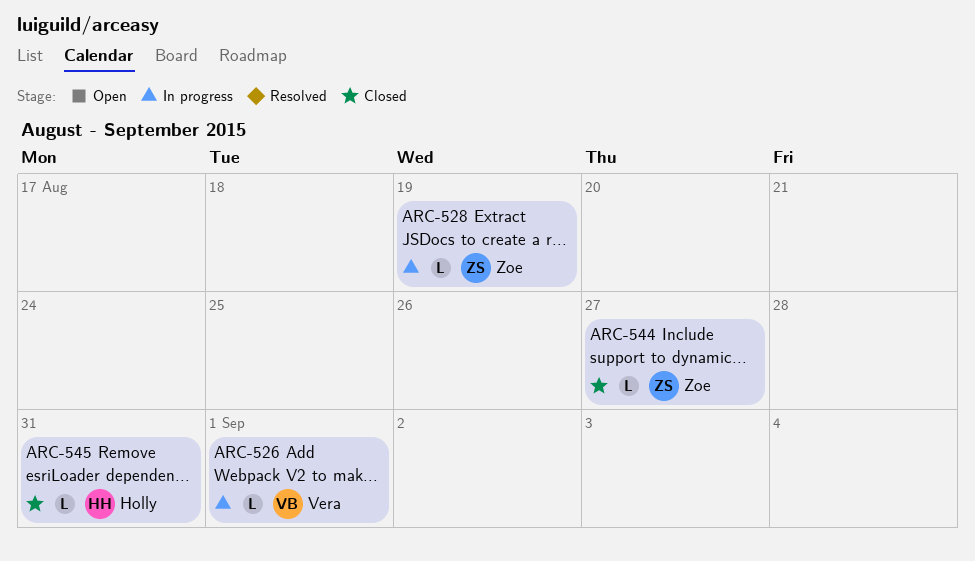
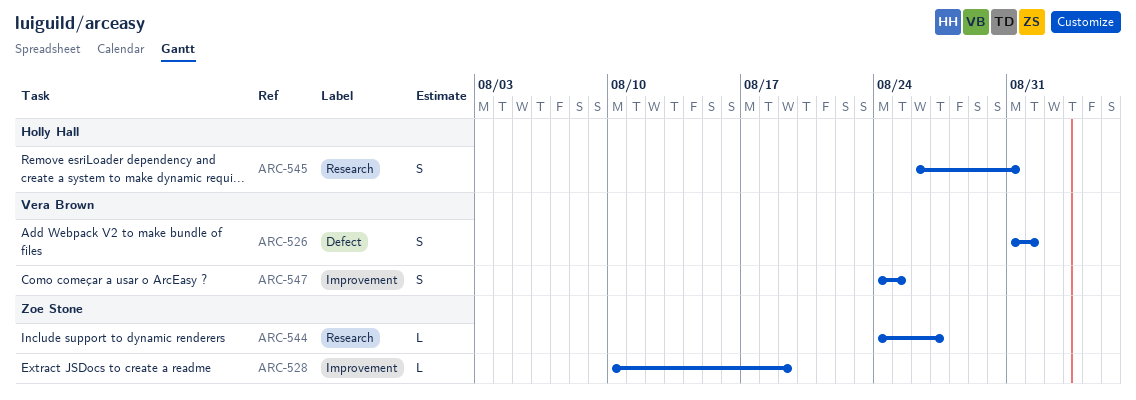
ARC-526, estimate: L -> S
ARC-545, estimate: L -> S
ARC-547: none -> present

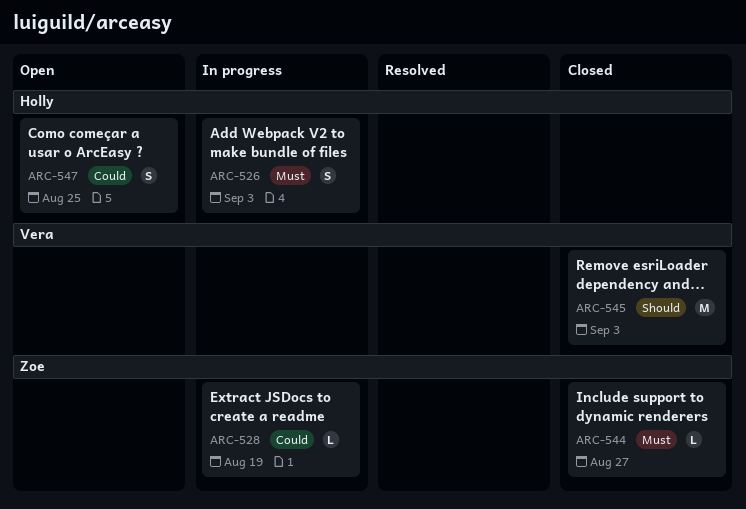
ARC-526, owner: Vera Brown -> Holly Hall
ARC-526, due: Sep 1 -> Sep 3
ARC-545, owner: Holly Hall -> Vera Brown
ARC-545, estimate: S -> M
ARC-545, due: Aug 31 -> Sep 3
ARC-547, owner: Vera Brown -> Holly Hall

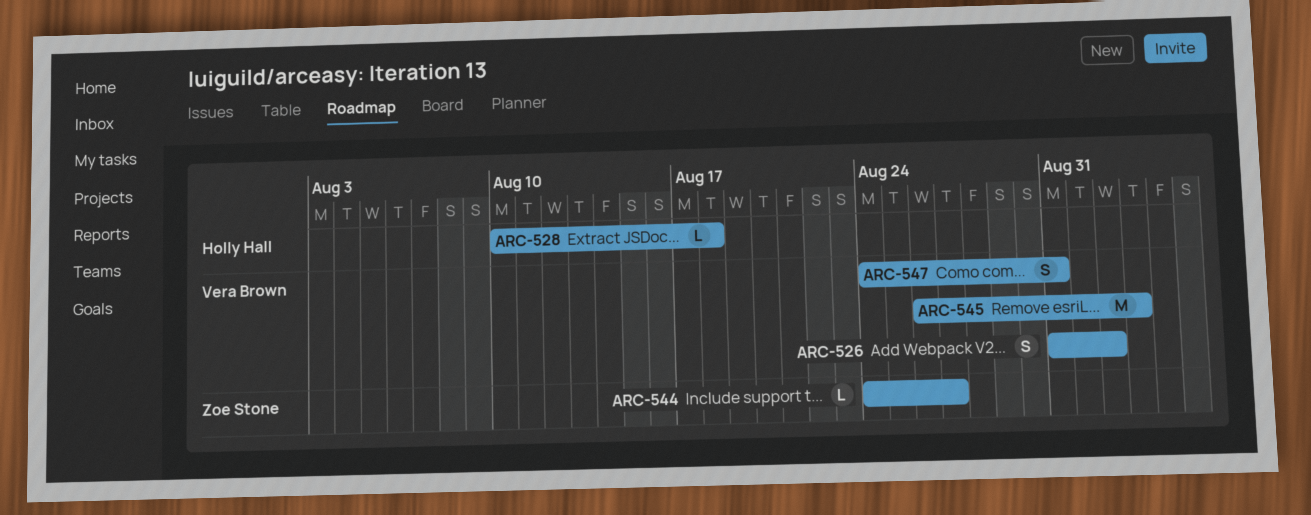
ARC-526, owner: Holly Hall -> Vera Brown
ARC-526, due: Sep 3 -> Sep 2
ARC-528, owner: Zoe Stone -> Holly Hall
ARC-528, due: Aug 19 -> Aug 18
ARC-547, owner: Holly Hall -> Vera Brown
ARC-547, due: Aug 25 -> Aug 31

